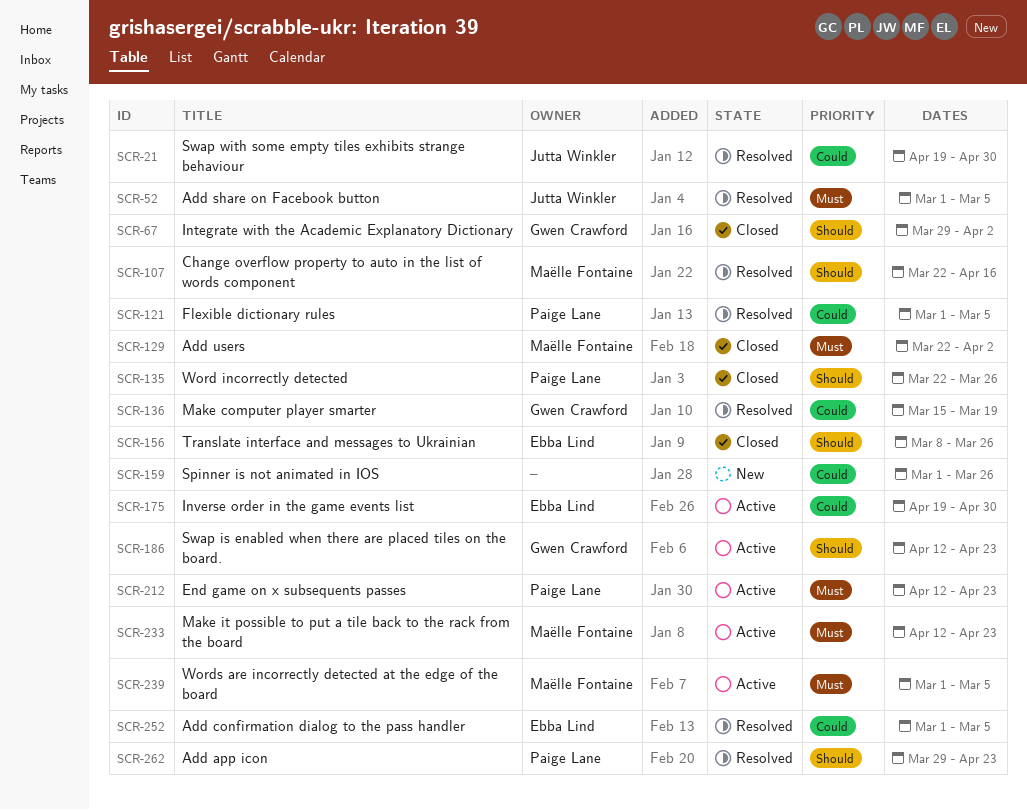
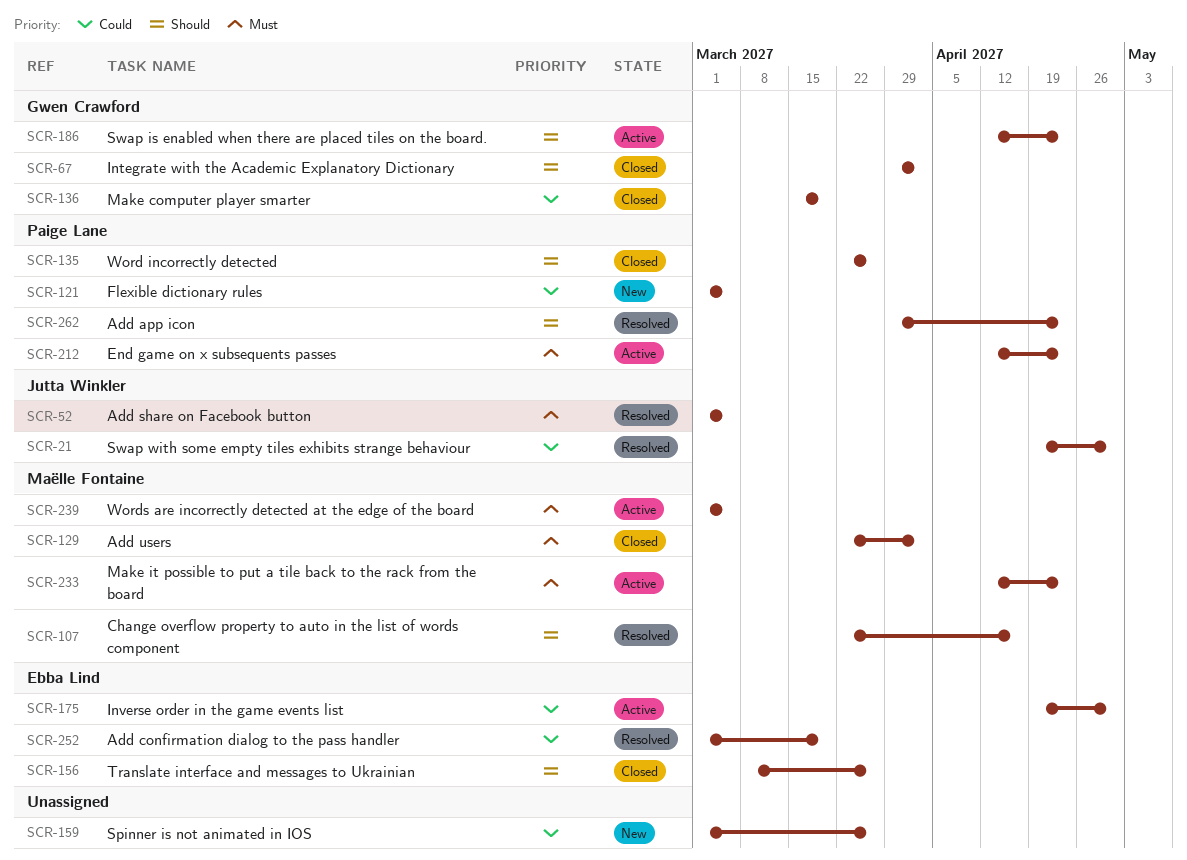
SCR-121, status: Resolved -> New
SCR-136, status: Resolved -> Closed
SCR-252, due: Mar 5 -> Mar 19

